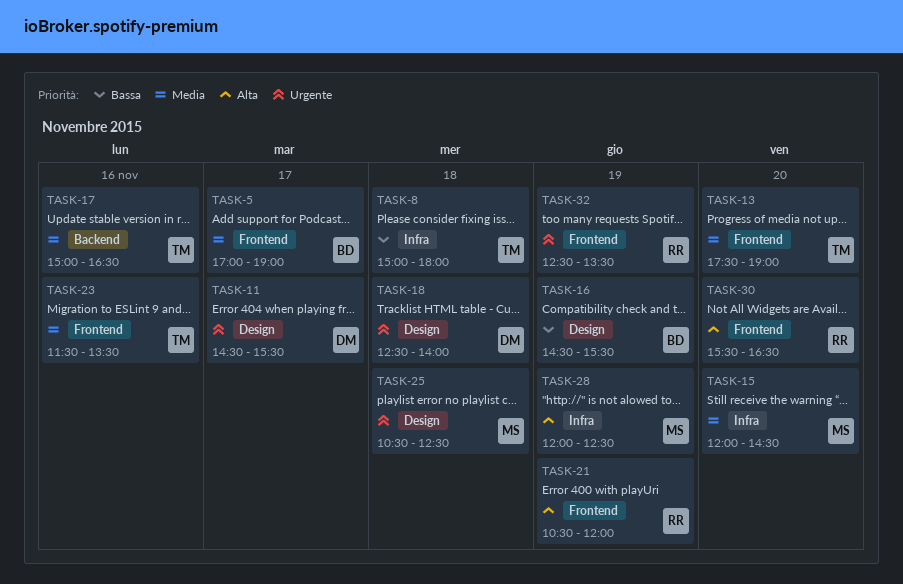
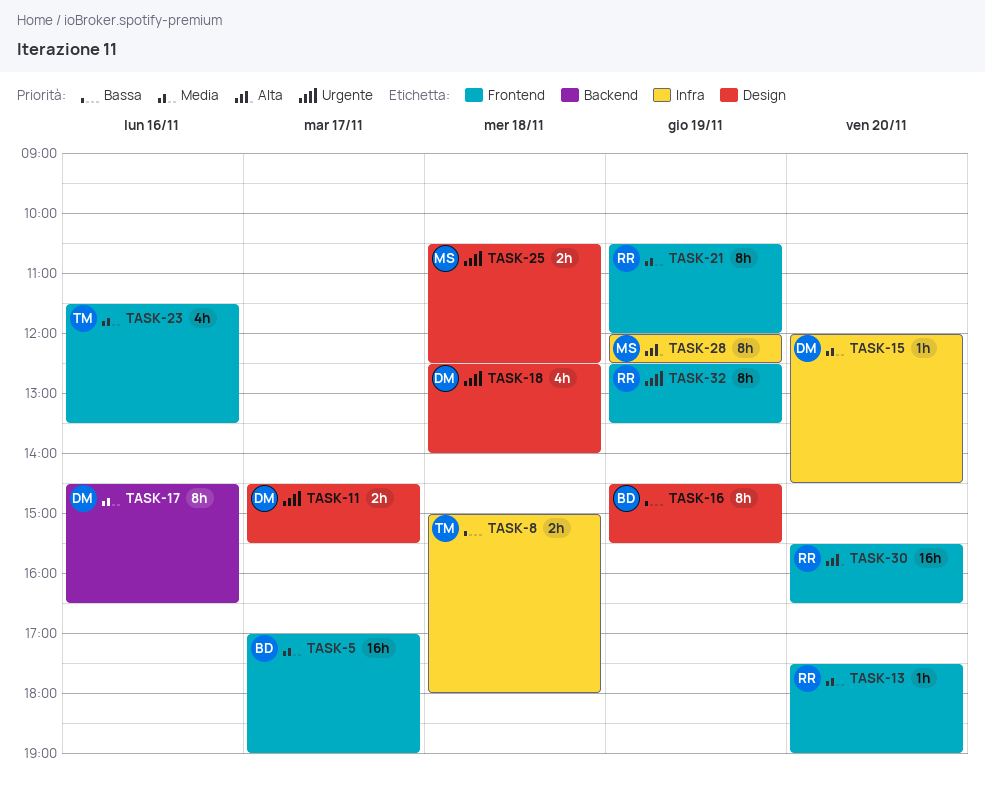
TASK-13, owner: TM -> RR
TASK-15, owner: MS -> DM
TASK-17, owner: TM -> DM
TASK-17, begins: 15:00 -> 14:30
TASK-21, priority: Alta -> Media

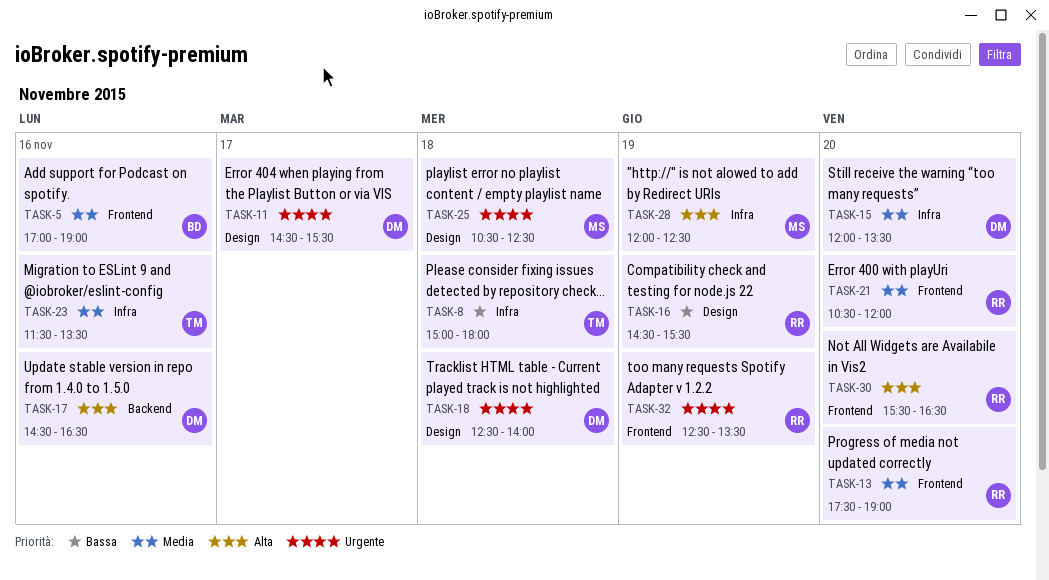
TASK-5, day: Nov 17 -> Nov 16
TASK-15, ends: 14:30 -> 13:30
TASK-16, owner: BD -> RR
TASK-17, priority: Media -> Alta
TASK-21, day: Nov 19 -> Nov 20
TASK-23, label: Frontend -> Infra

